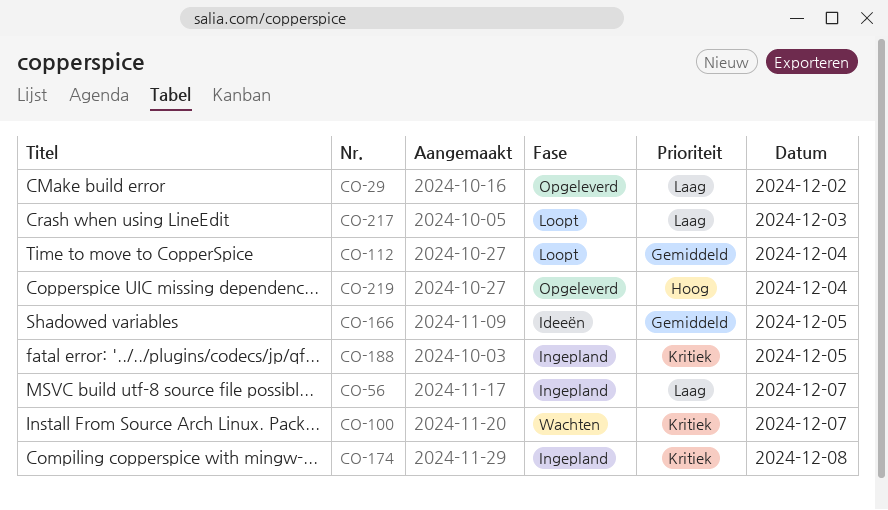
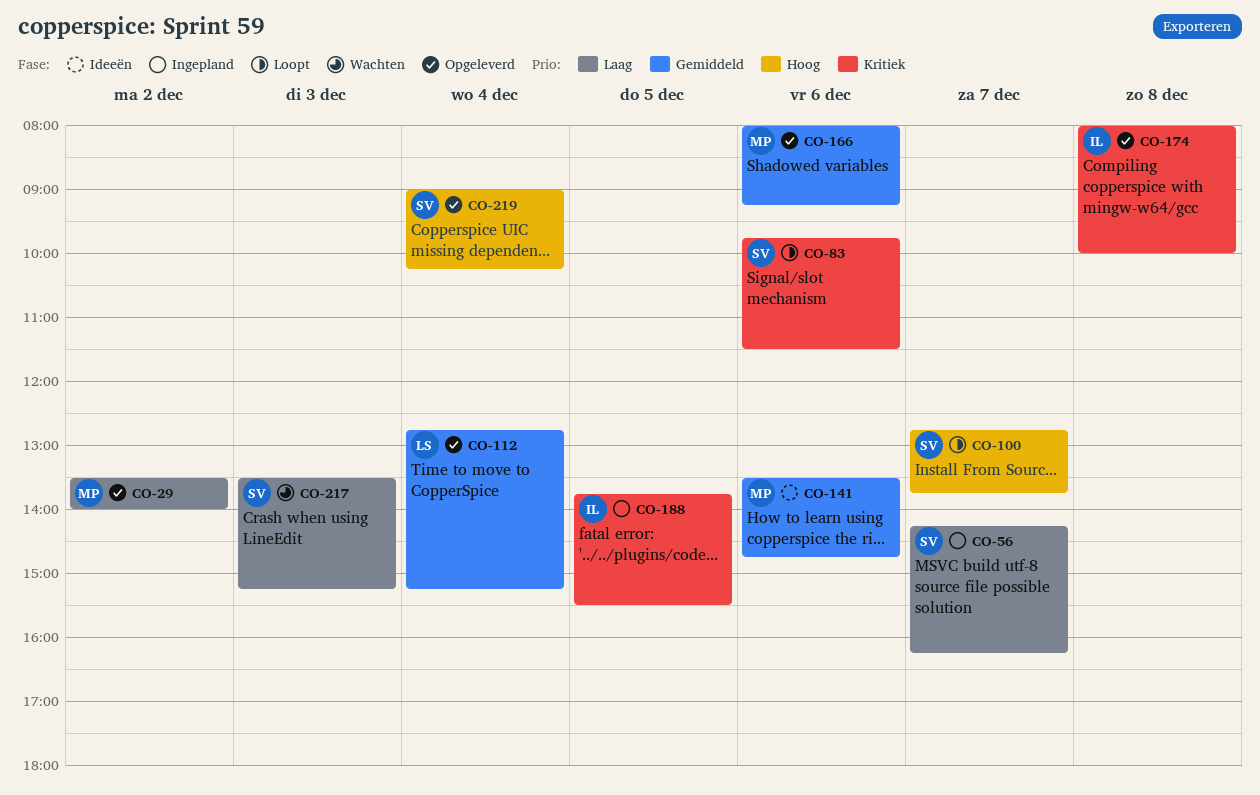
CO-83: none -> present
CO-100, status: Wachten -> Loopt
CO-100, priority: Kritiek -> Hoog
CO-112, status: Loopt -> Opgeleverd
CO-141: none -> present
CO-166, status: Ideeën -> Opgeleverd
CO-166, day: Dec 5 -> Dec 6
CO-174, status: Ingepland -> Opgeleverd
CO-217, status: Loopt -> Wachten

